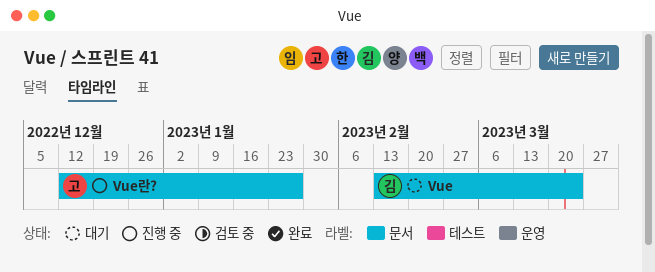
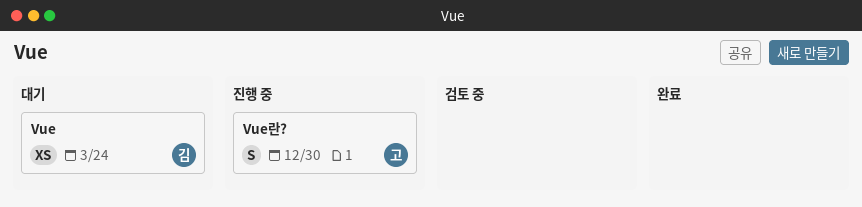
Vue란?, due: Jan 27 -> Dec 30

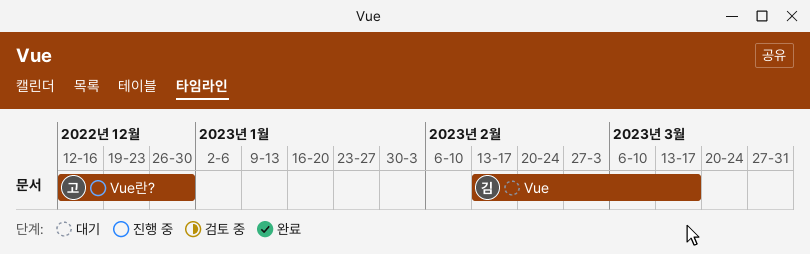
Vue, due: Mar 24 -> Mar 17

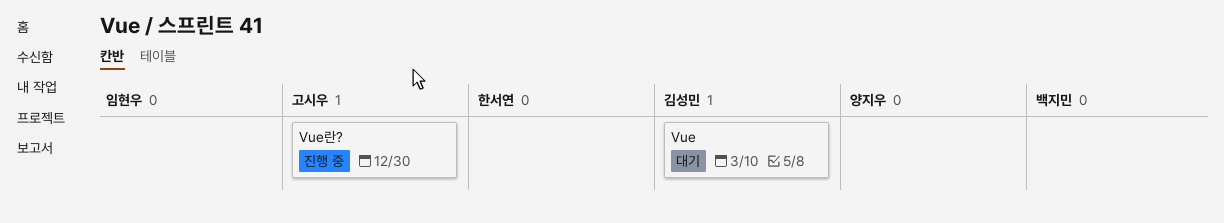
Vue, due: Mar 17 -> Mar 10

